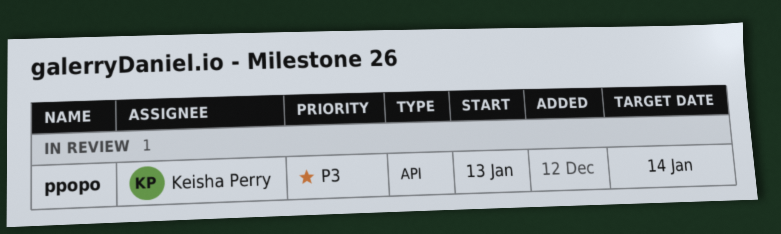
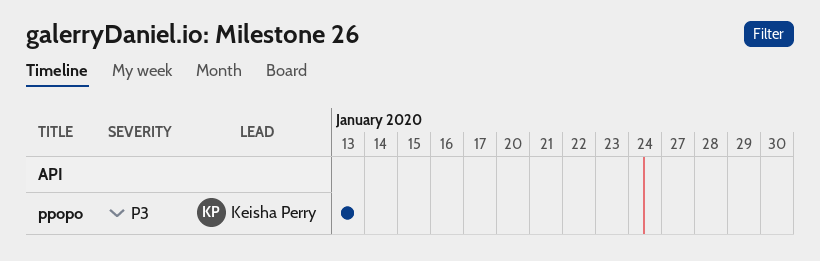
ppopo, due: Jan 14 -> Jan 13

